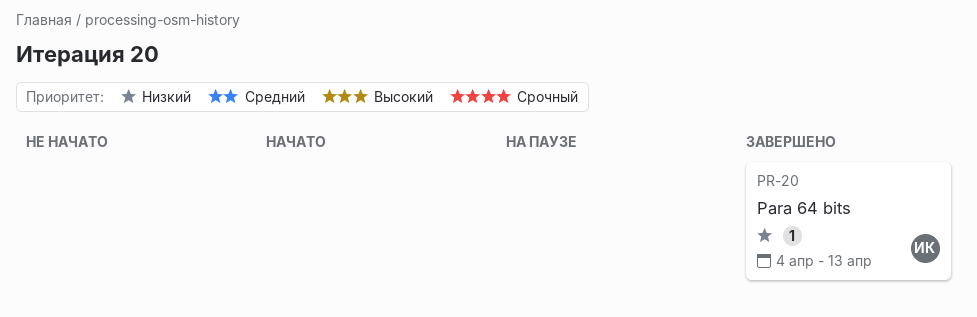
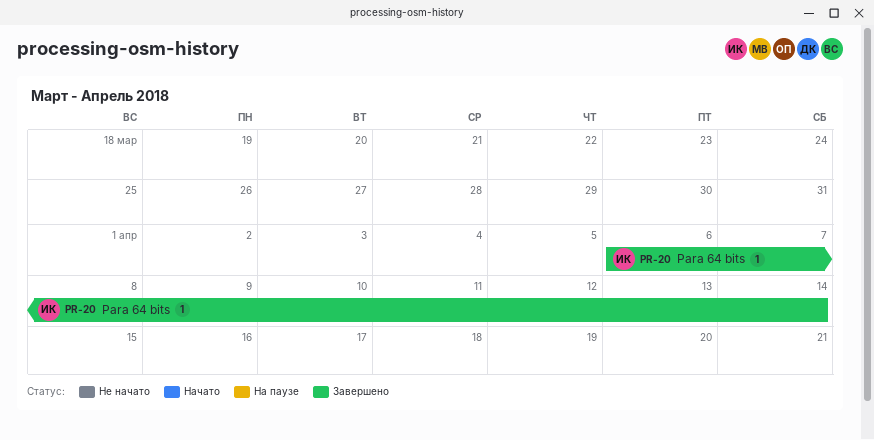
PR-20, start: Apr 4 -> Apr 6
PR-20, due: Apr 13 -> Apr 14

